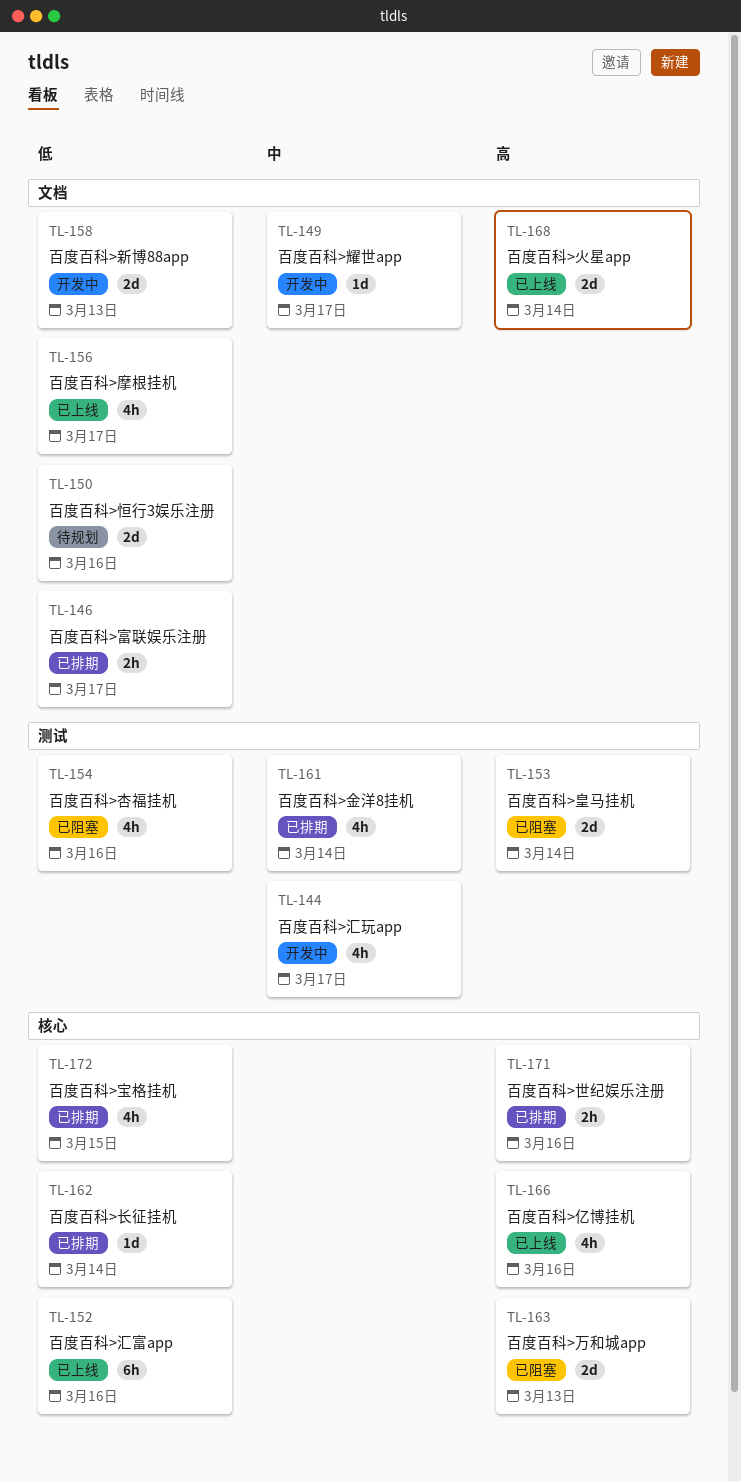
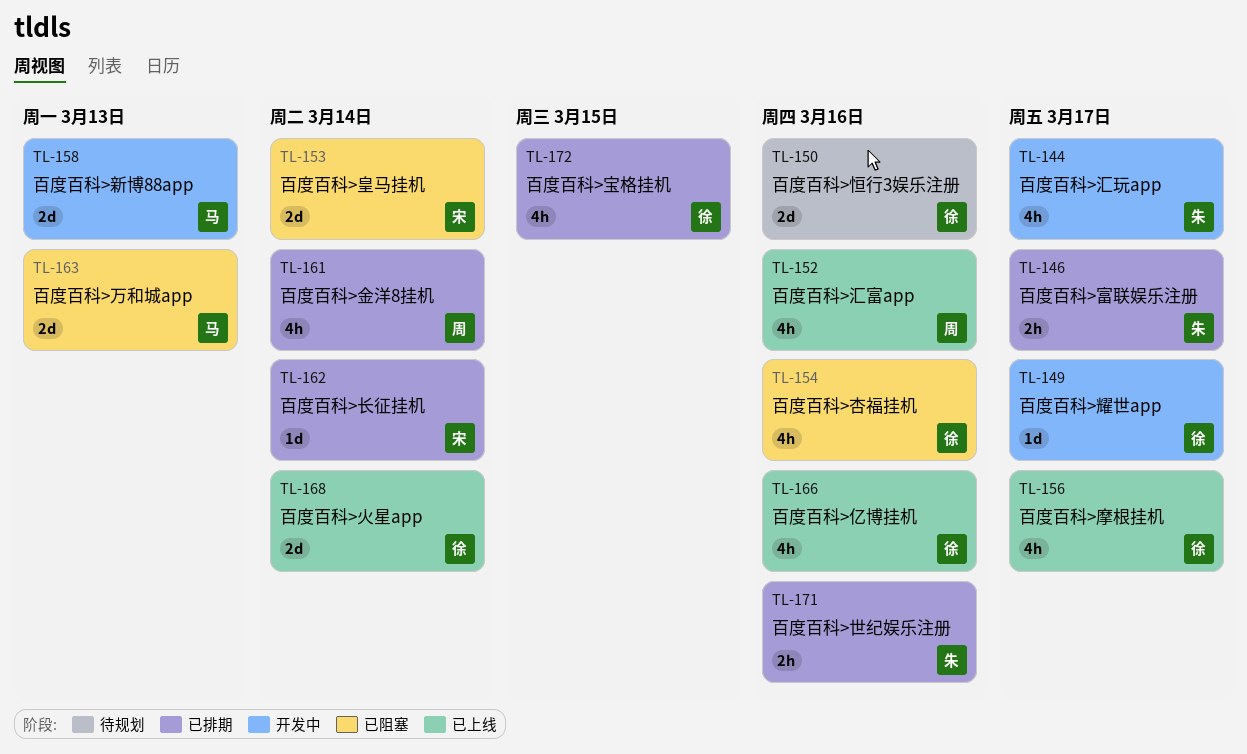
TL-152, estimate: 6h -> 4h

